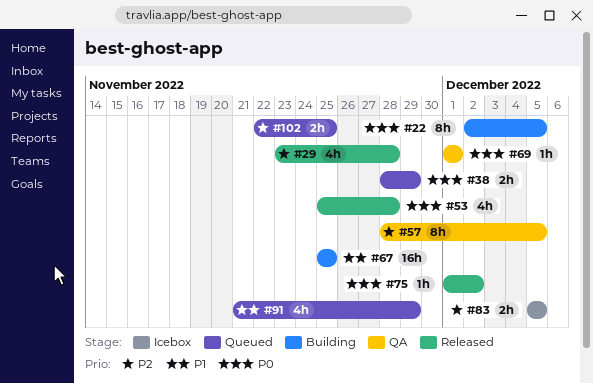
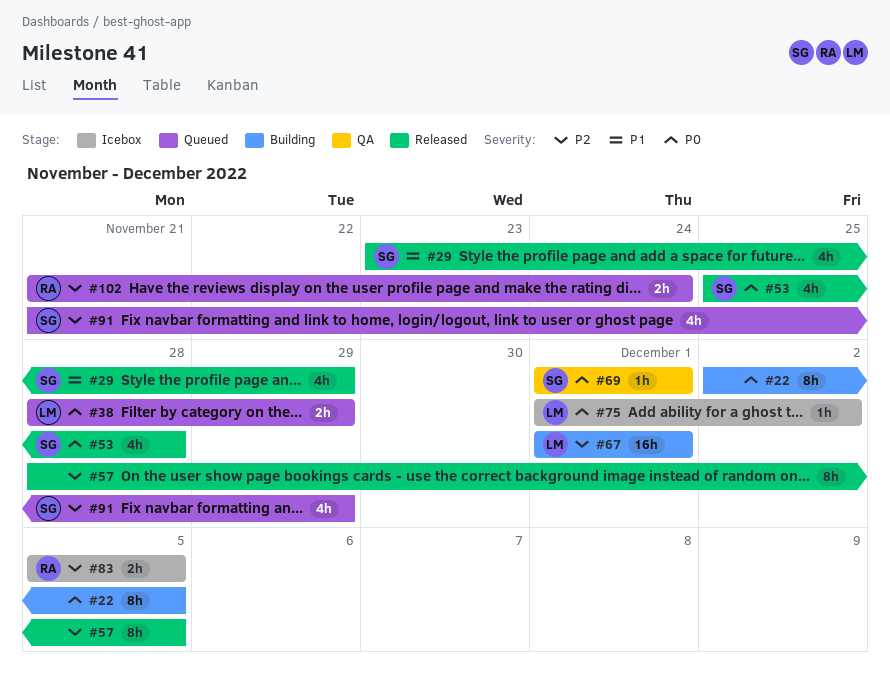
#29, priority: P2 -> P1
#29, due: Nov 28 -> Nov 29
#57, status: QA -> Released
#67, priority: P1 -> P2
#67, start: Nov 25 -> Dec 1
#67, due: Nov 25 -> Dec 1
#75, status: Released -> Icebox
#91, priority: P1 -> P2
#102, start: Nov 22 -> Nov 21
#102, due: Nov 25 -> Nov 24

